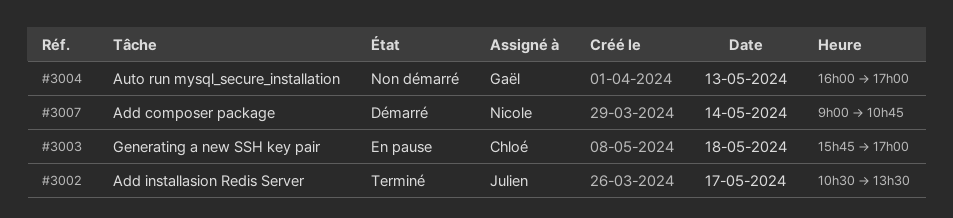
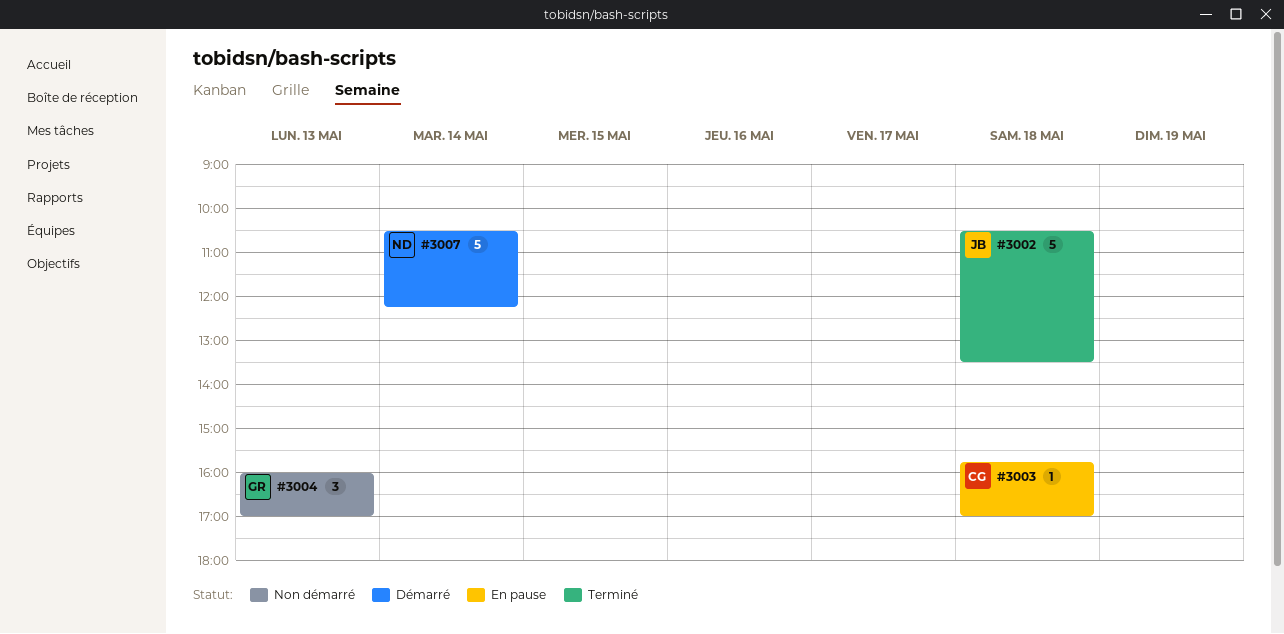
#3002, day: May 17 -> May 18
#3007, begins: 09:00 -> 10:30
#3007, ends: 10:45 -> 12:15

